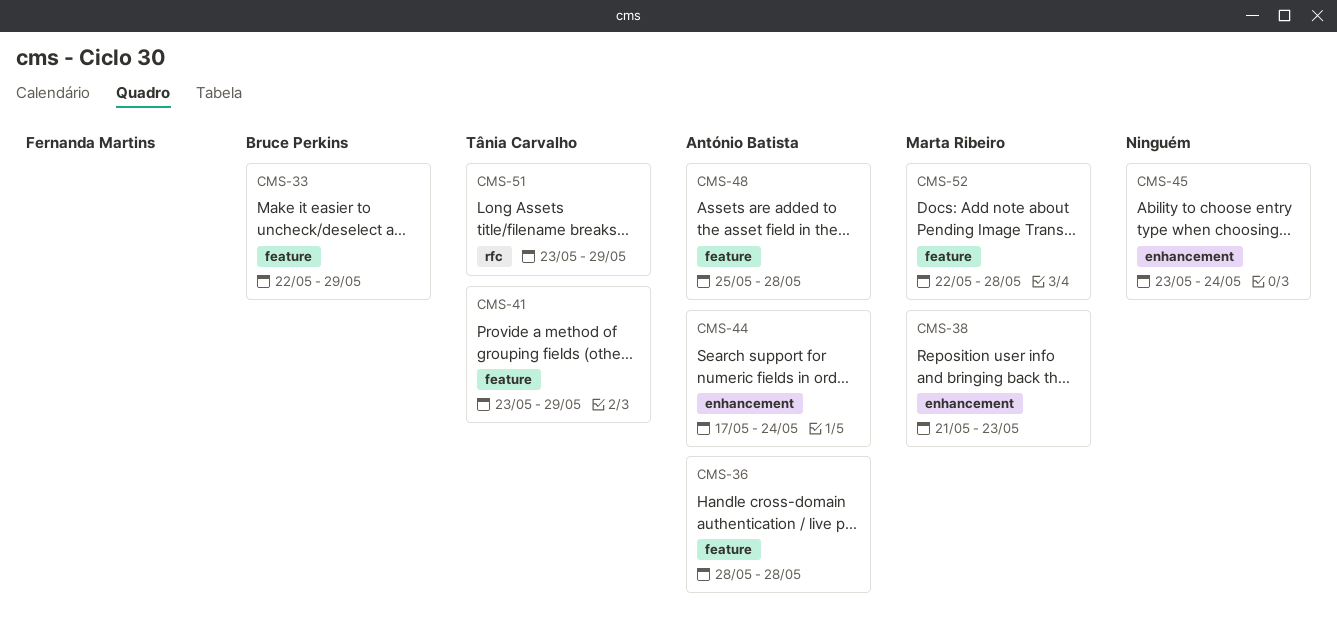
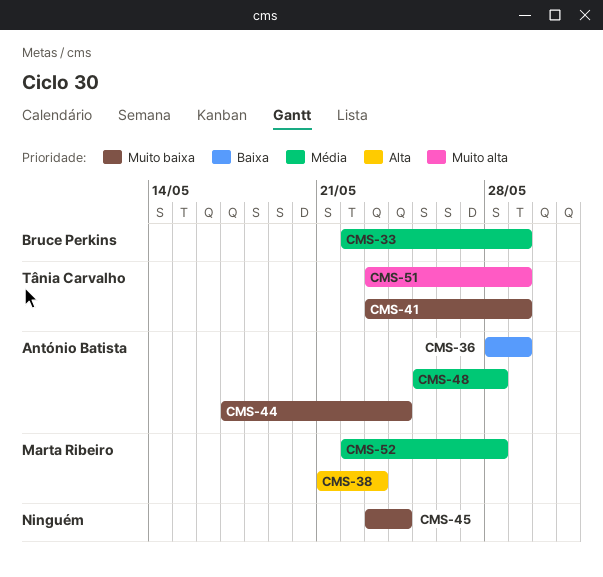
CMS-36, due: May 28 -> May 29

